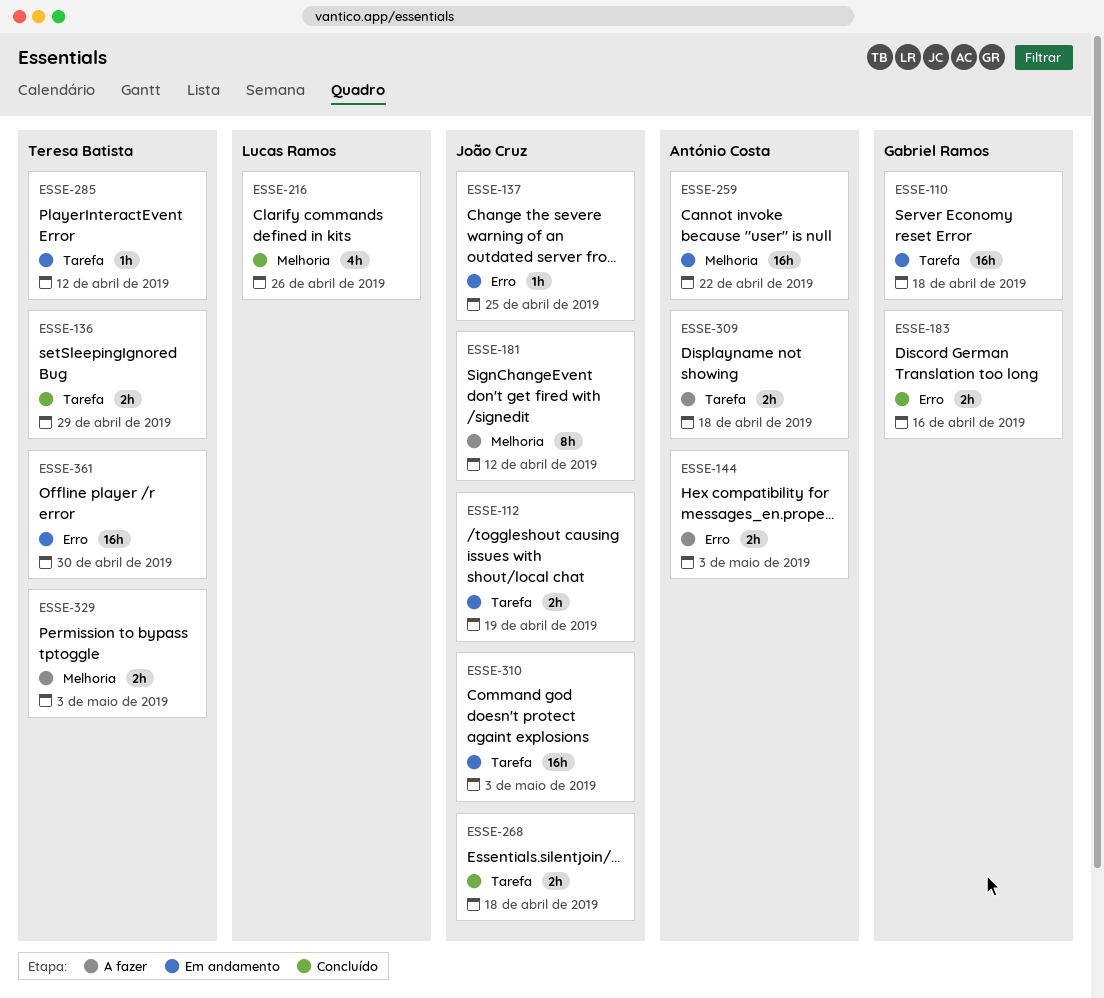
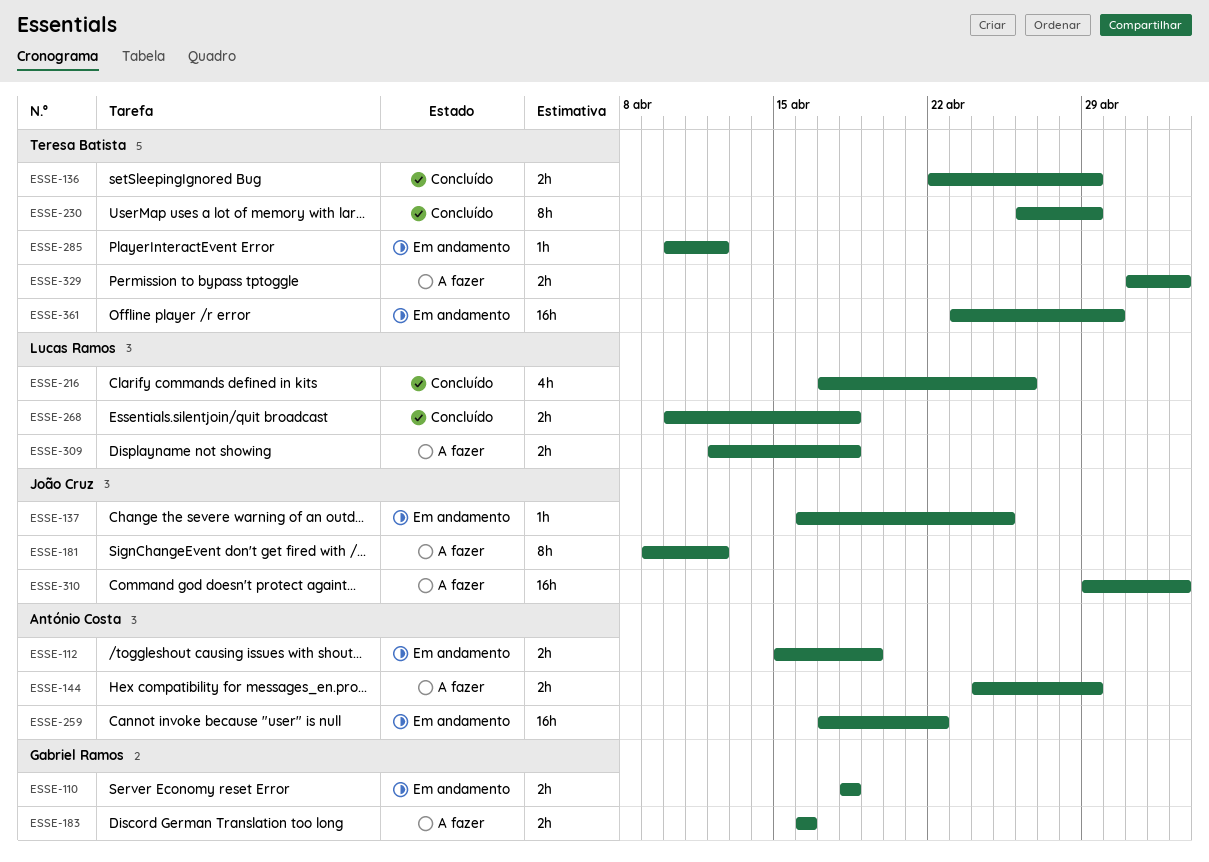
ESSE-110, estimate: 16h -> 2h
ESSE-112, owner: João Cruz -> António Costa
ESSE-144, due: May 3 -> Apr 29
ESSE-183, status: Concluído -> A fazer
ESSE-230: none -> present
ESSE-268, owner: João Cruz -> Lucas Ramos
ESSE-309, owner: António Costa -> Lucas Ramos
ESSE-310, status: Em andamento -> A fazer

